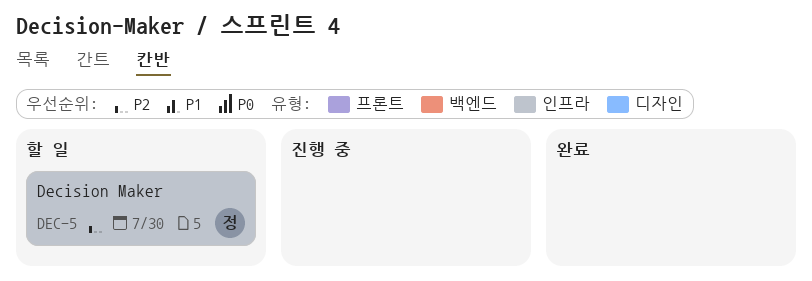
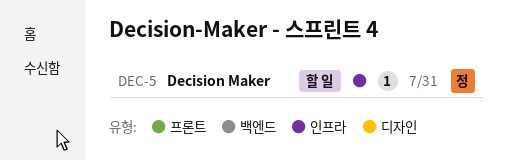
DEC-5, due: Jul 30 -> Jul 31

